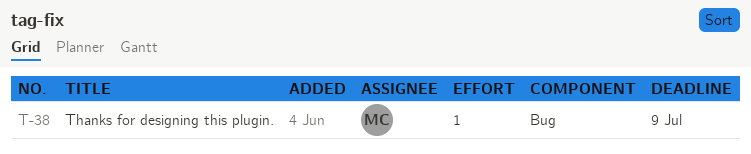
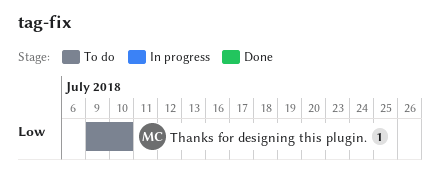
Thanks for designing this plugin., due: Jul 9 -> Jul 10

